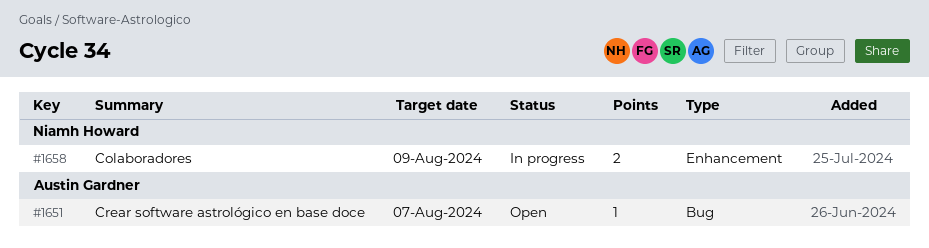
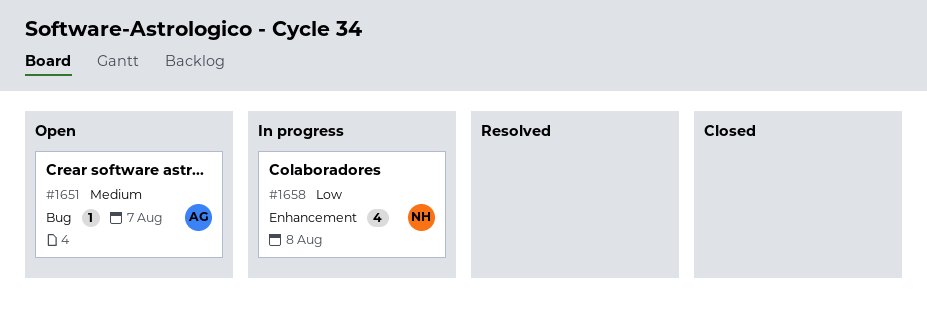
#1658, estimate: 2 -> 4
#1658, due: Aug 9 -> Aug 8

